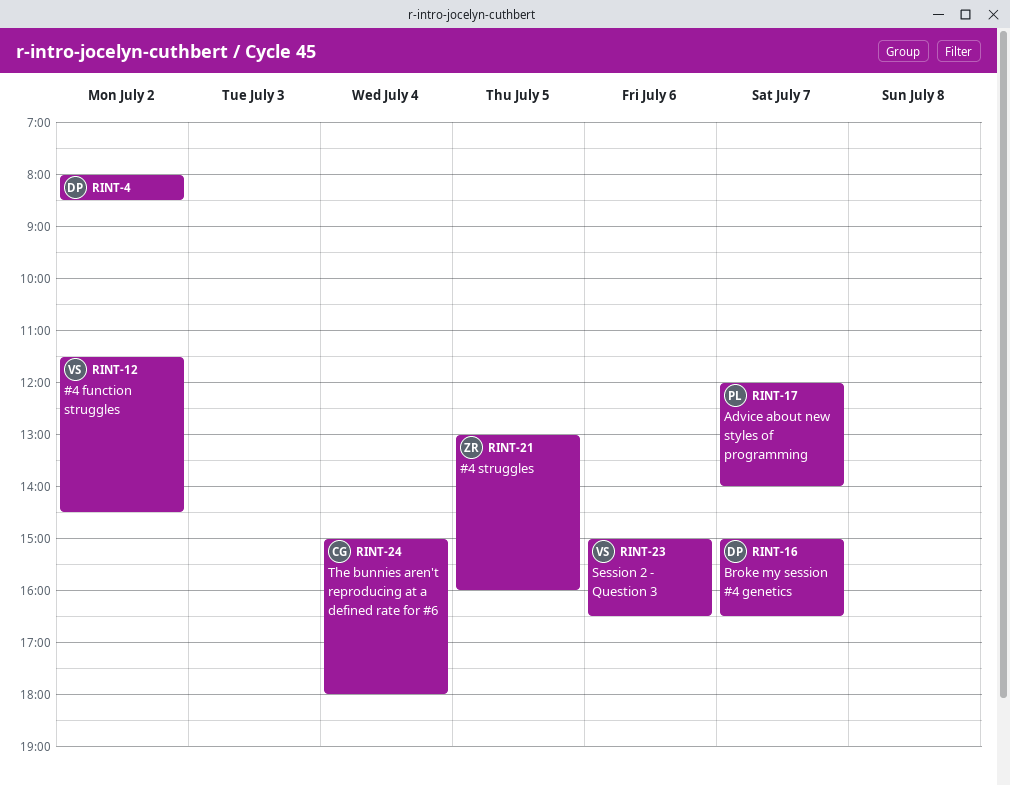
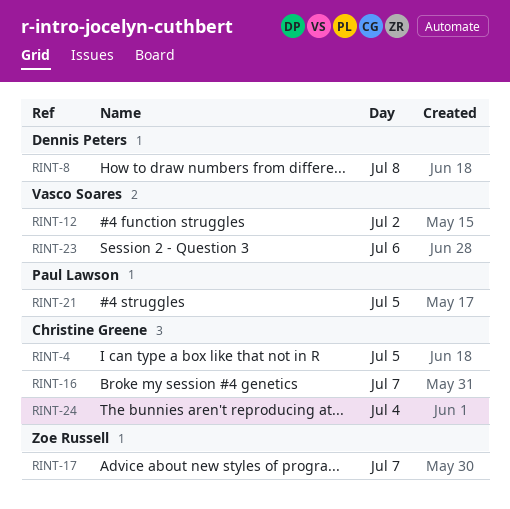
RINT-4, owner: Dennis Peters -> Christine Greene
RINT-4, day: Jul 2 -> Jul 5
RINT-8: none -> present
RINT-16, owner: Dennis Peters -> Christine Greene
RINT-17, owner: Paul Lawson -> Zoe Russell
RINT-21, owner: Zoe Russell -> Paul Lawson

